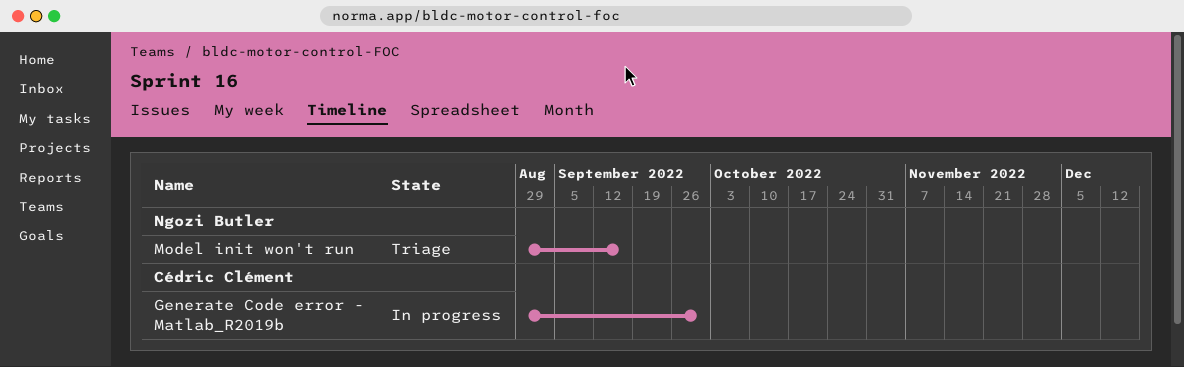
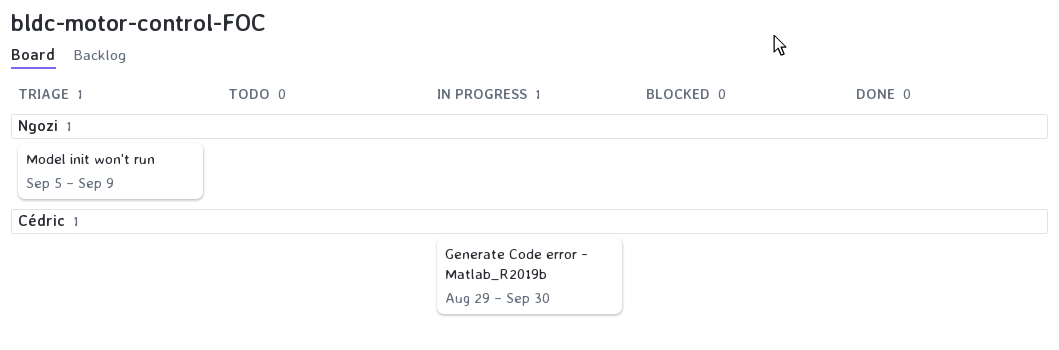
Model init won't run, start: Aug 29 -> Sep 5
Model init won't run, due: Sep 16 -> Sep 9

